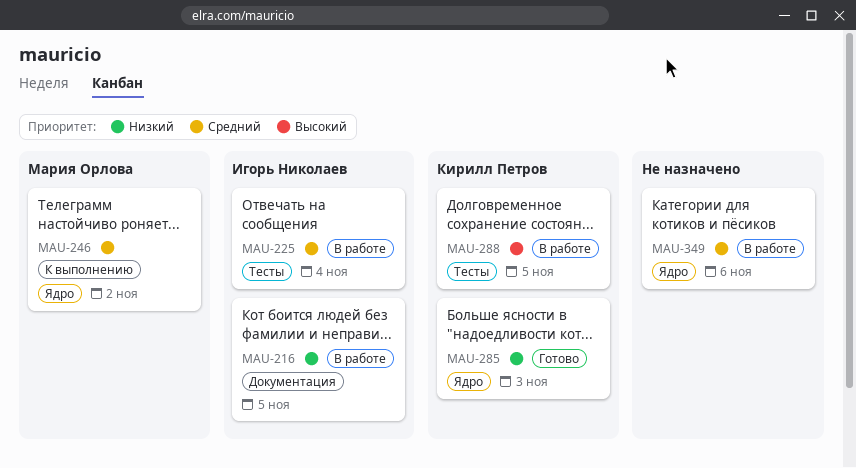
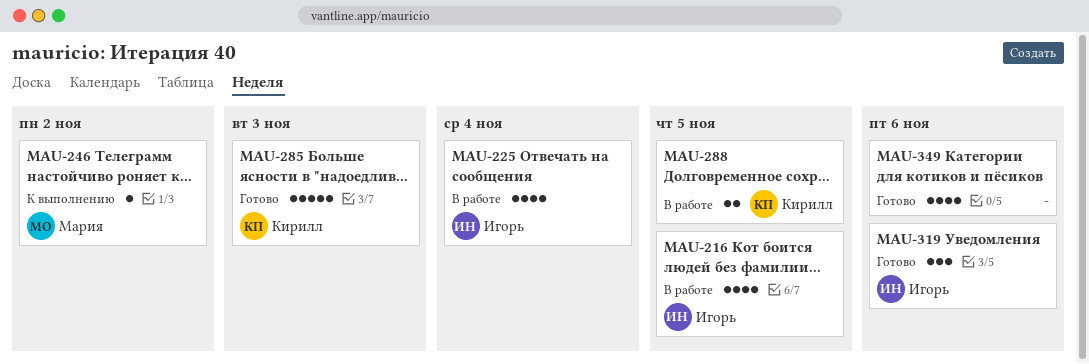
MAU-319: none -> present
MAU-349, status: В работе -> Готово

